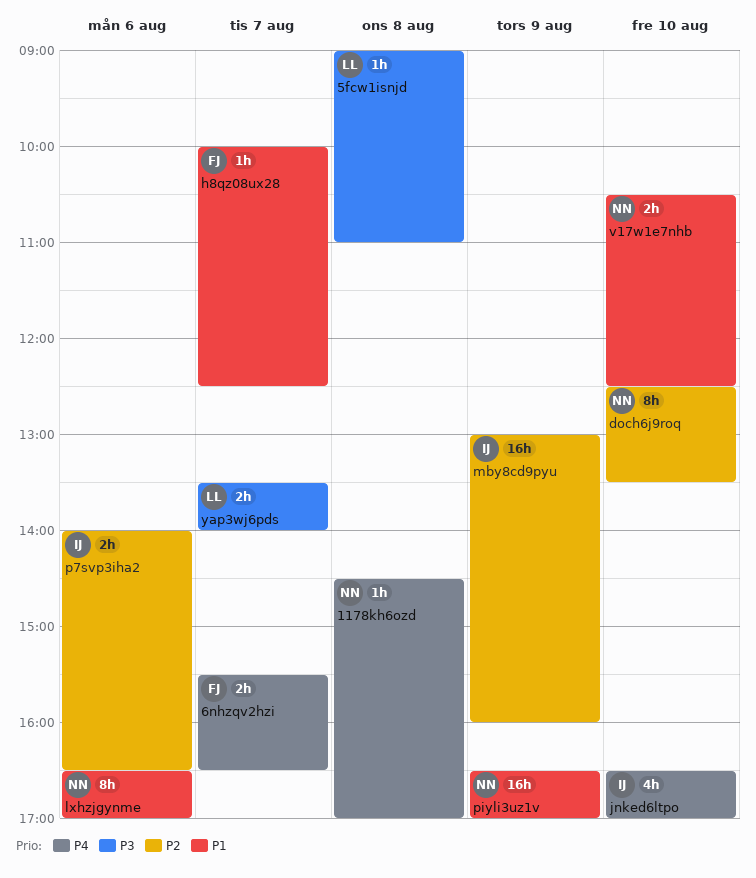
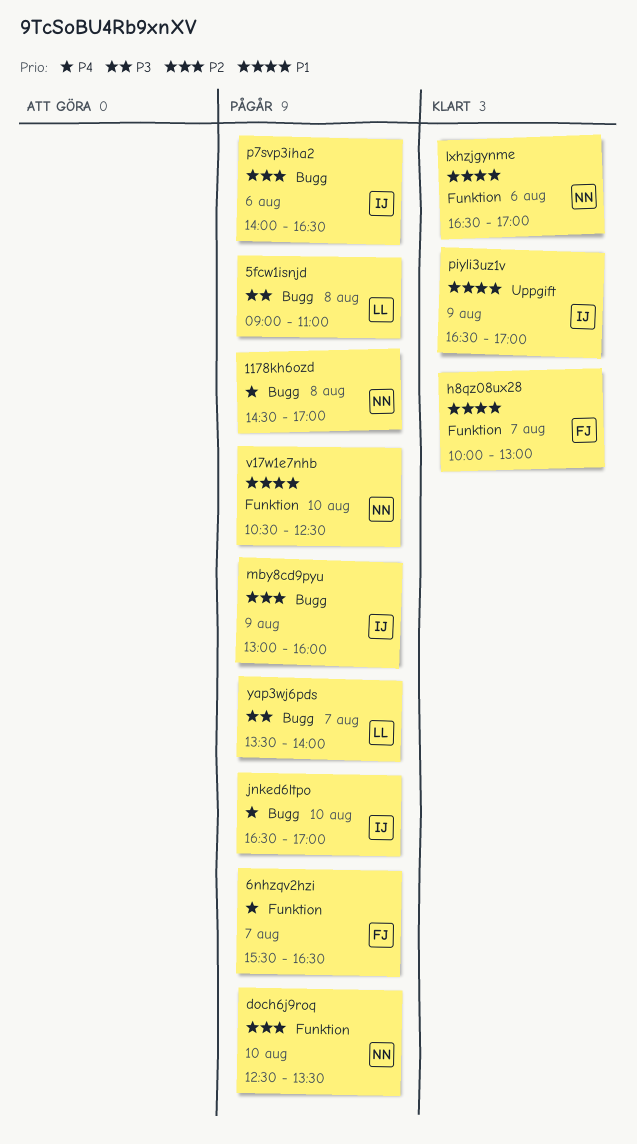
h8qz08ux28, ends: 12:30 -> 13:00
piyli3uz1v, owner: NN -> IJ

